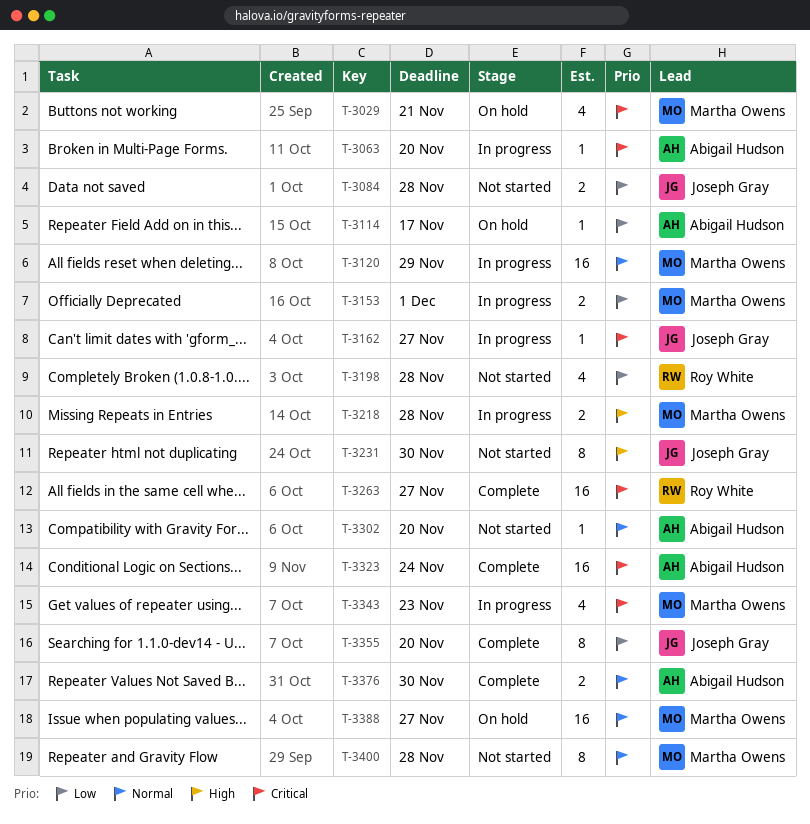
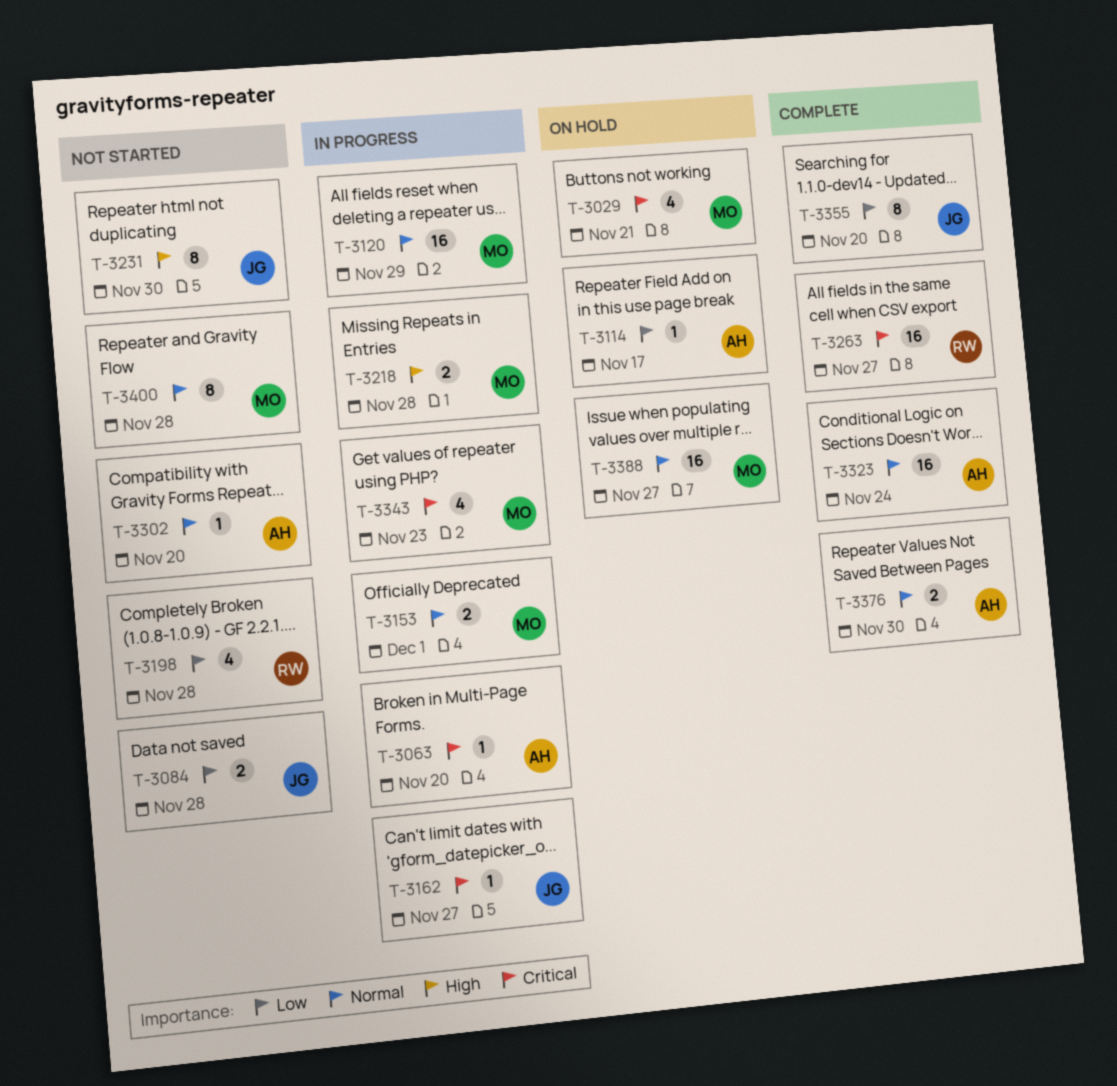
T-3153, priority: Low -> Normal
T-3323, priority: Critical -> Normal

